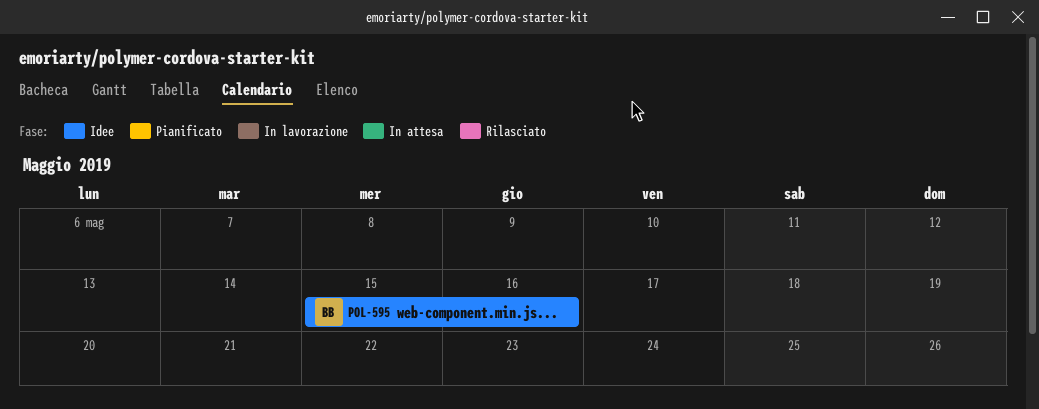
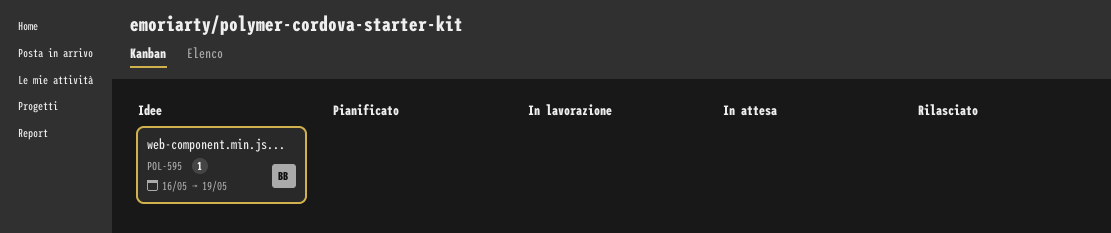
POL-595, start: May 15 -> May 16
POL-595, due: May 16 -> May 19

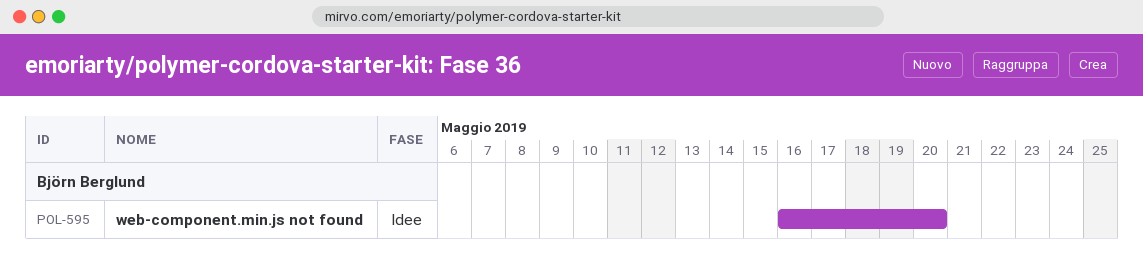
POL-595, due: May 19 -> May 20

